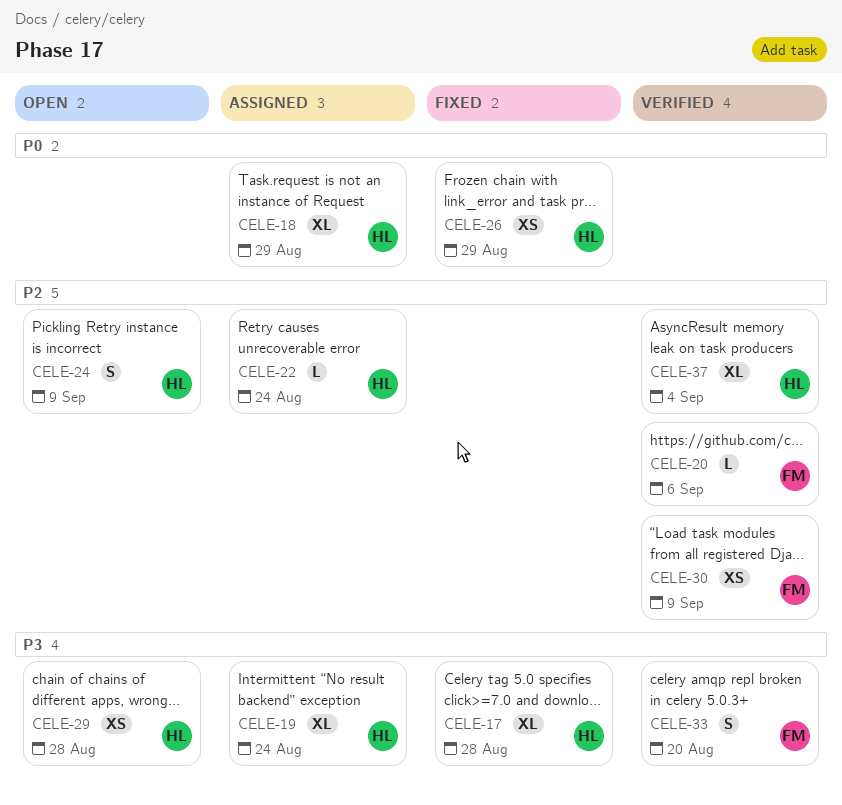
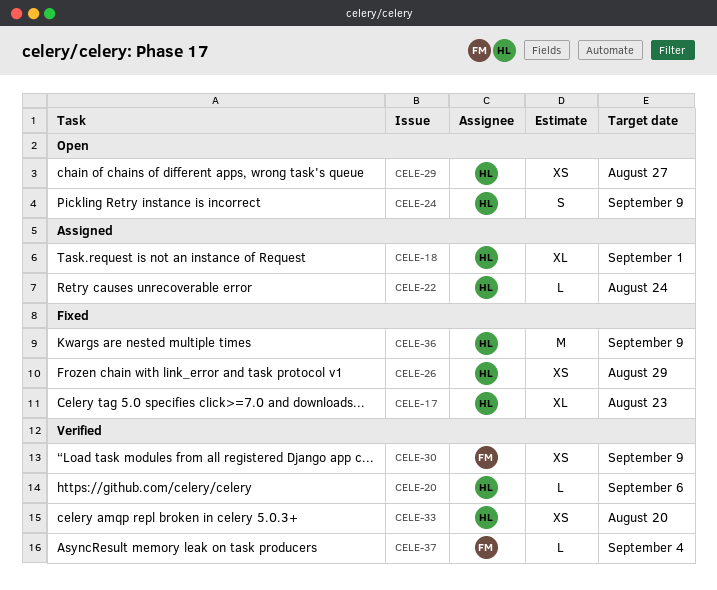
CELE-17, due: Aug 28 -> Aug 23
CELE-18, due: Aug 29 -> Sep 1
CELE-19: present -> none
CELE-20, owner: FM -> HL
CELE-29, due: Aug 28 -> Aug 27
CELE-33, owner: FM -> HL
CELE-33, estimate: S -> XS
CELE-36: none -> present
CELE-37, owner: HL -> FM
CELE-37, estimate: XL -> L

